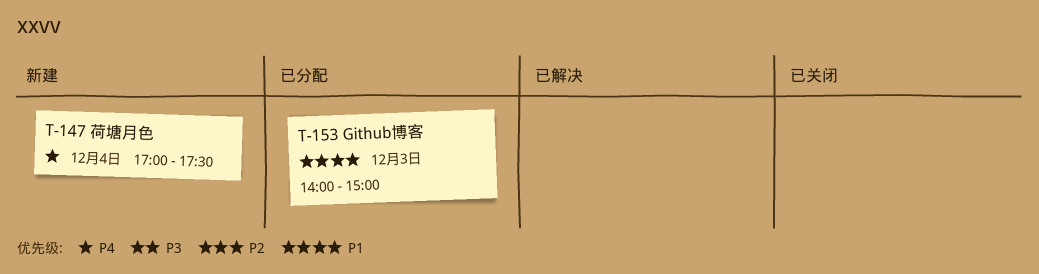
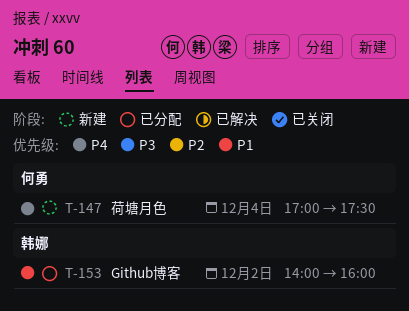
T-153, day: Dec 3 -> Dec 2
T-153, ends: 15:00 -> 16:00

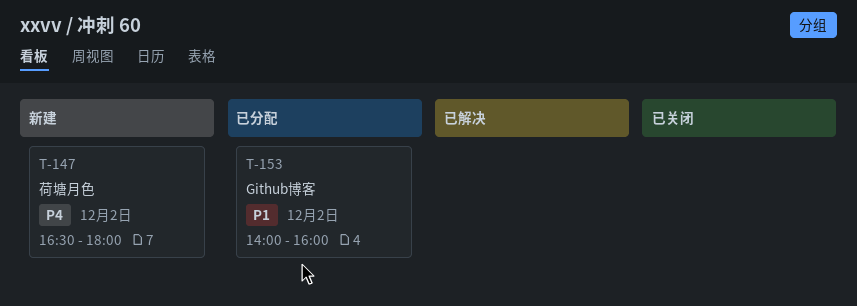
T-147, day: Dec 4 -> Dec 2
T-147, begins: 17:00 -> 16:30
T-147, ends: 17:30 -> 18:00

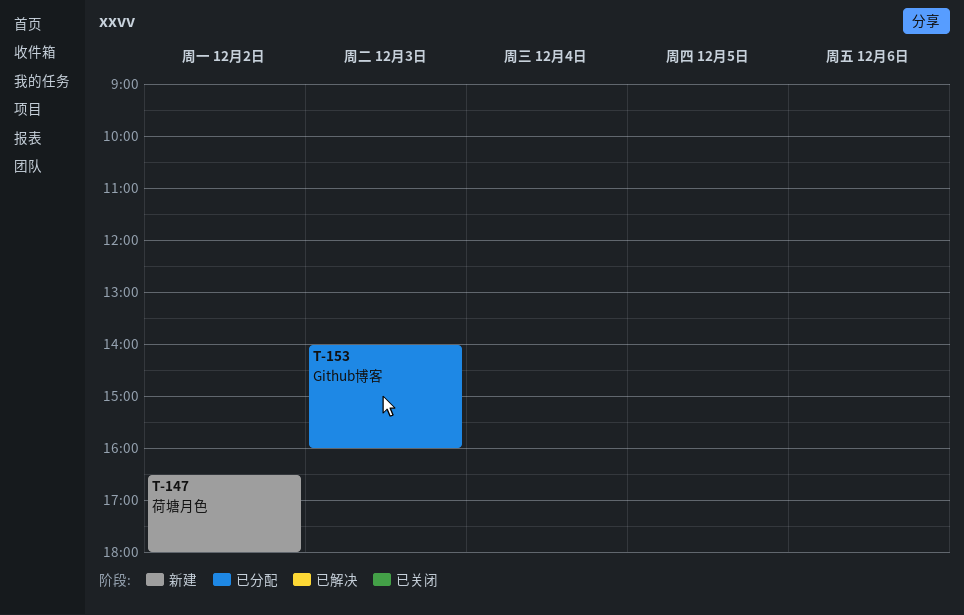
T-153, day: Dec 2 -> Dec 3

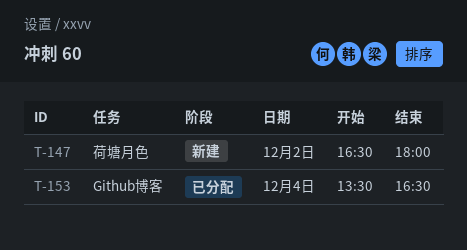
T-153, day: Dec 3 -> Dec 4
T-153, begins: 14:00 -> 13:30
T-153, ends: 16:00 -> 16:30

